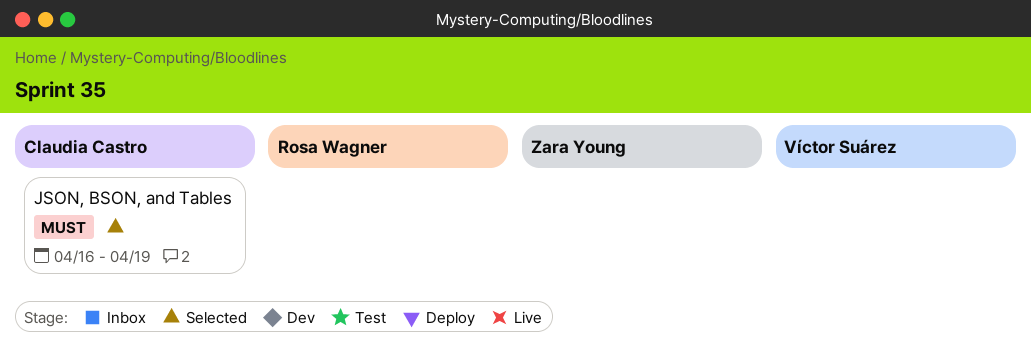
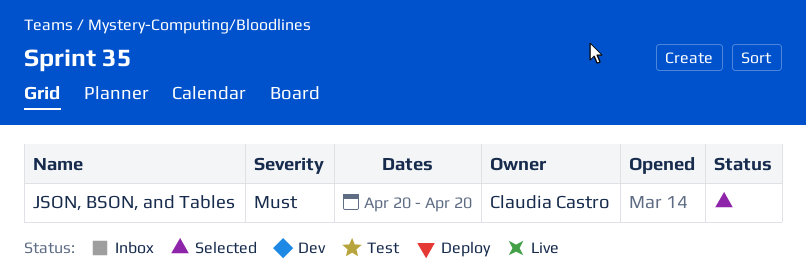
JSON, BSON, and Tables, start: Apr 16 -> Apr 20
JSON, BSON, and Tables, due: Apr 19 -> Apr 20

